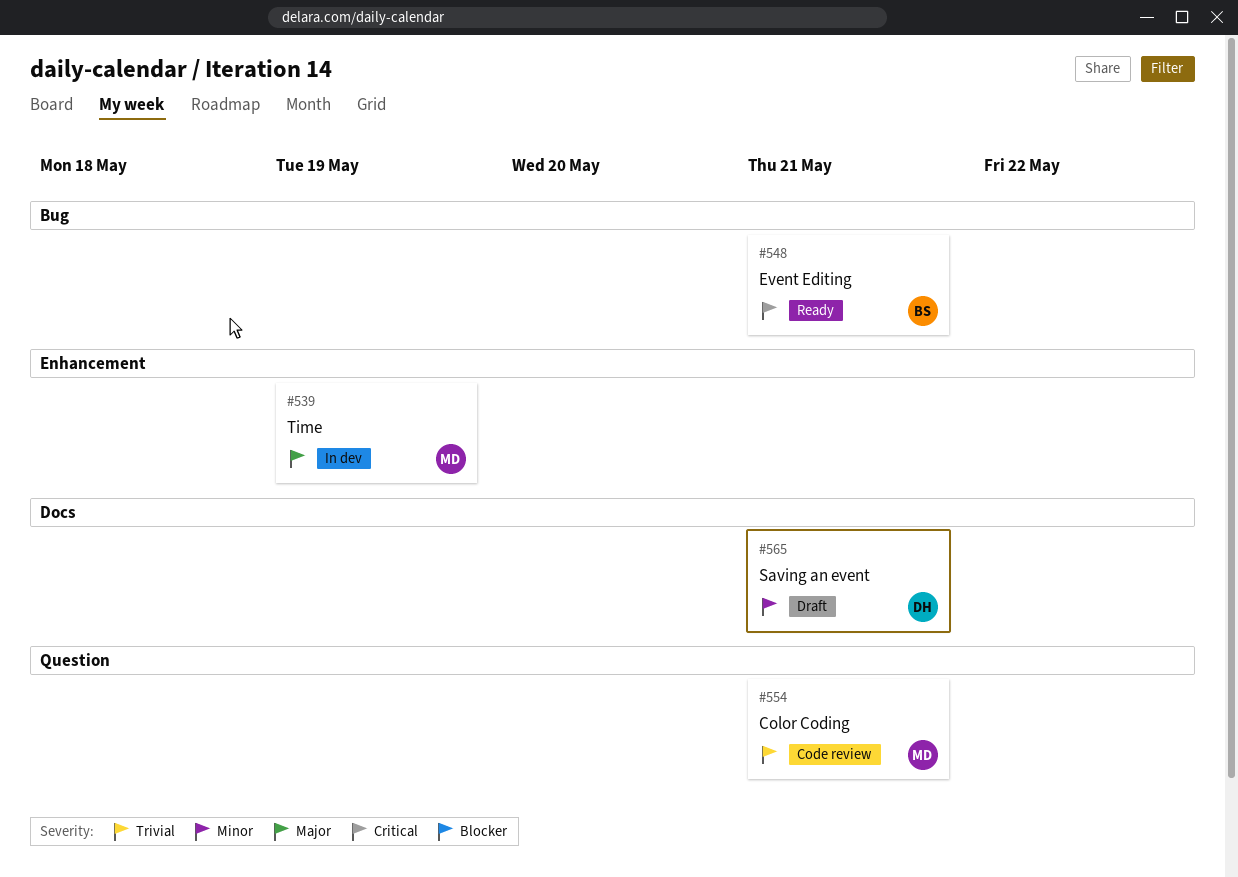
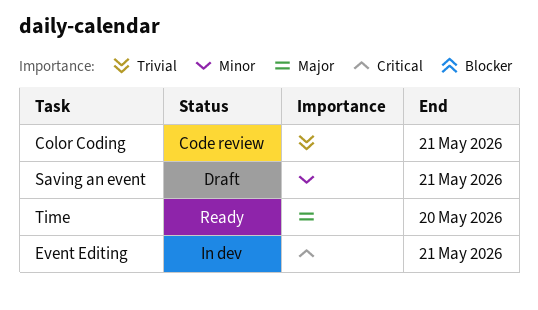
Event Editing, status: Ready -> In dev
Time, status: In dev -> Ready
Time, due: May 19 -> May 20

